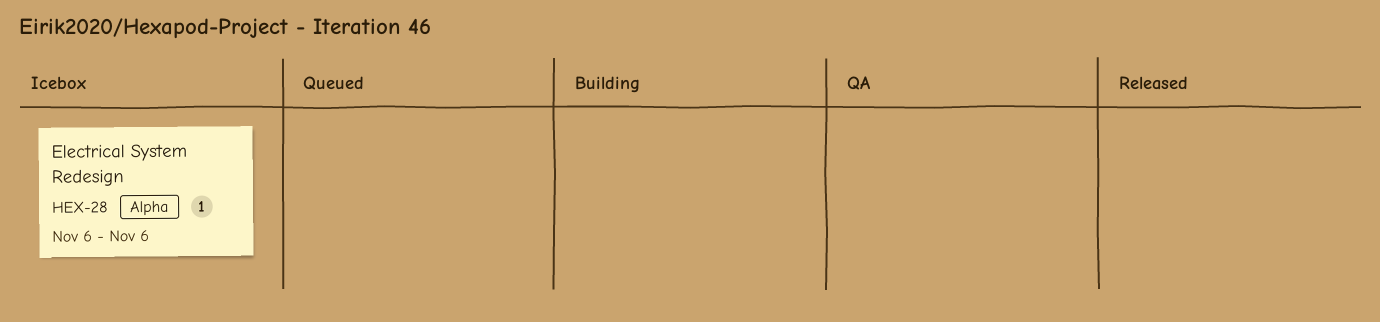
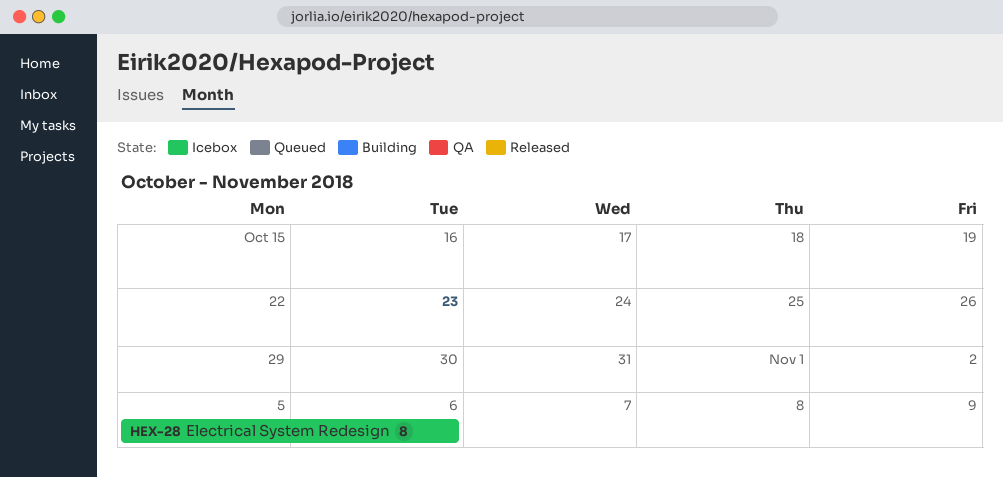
HEX-28, estimate: 1 -> 8
HEX-28, start: Nov 6 -> Nov 5

